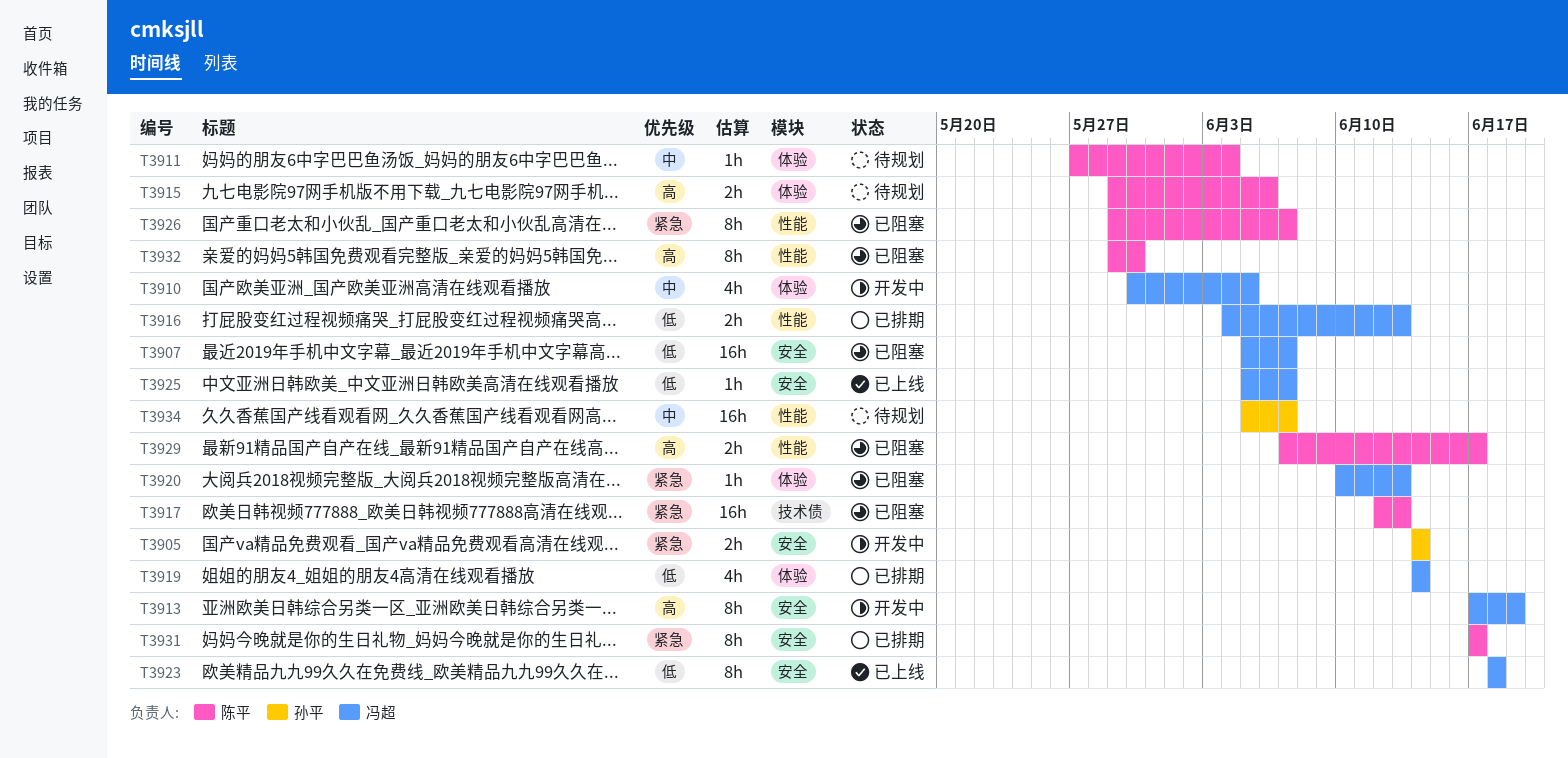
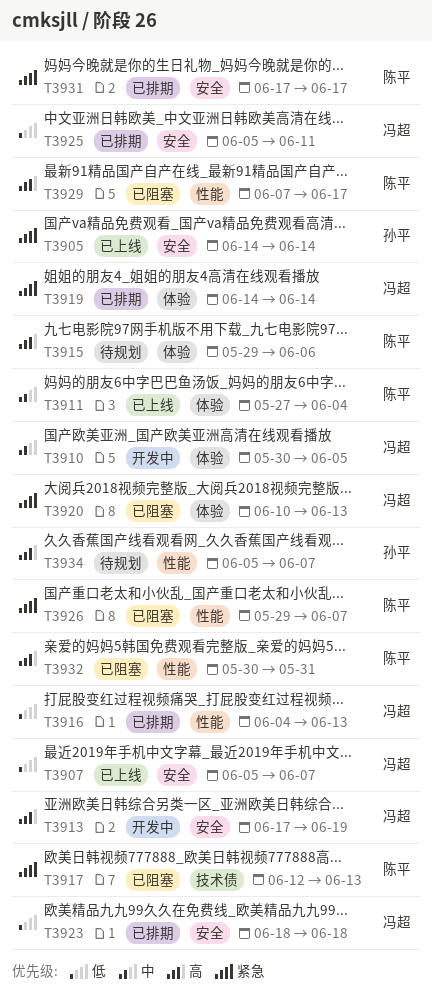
T3905, status: 开发中 -> 已上线
T3907, status: 已阻塞 -> 已上线
T3911, status: 待规划 -> 已上线
T3919, priority: 低 -> 紧急
T3923, status: 已上线 -> 已排期
T3925, status: 已上线 -> 已排期
T3925, due: Jun 7 -> Jun 11
T3932, start: May 29 -> May 30
T3932, due: May 30 -> May 31
T3934, priority: 中 -> 高

